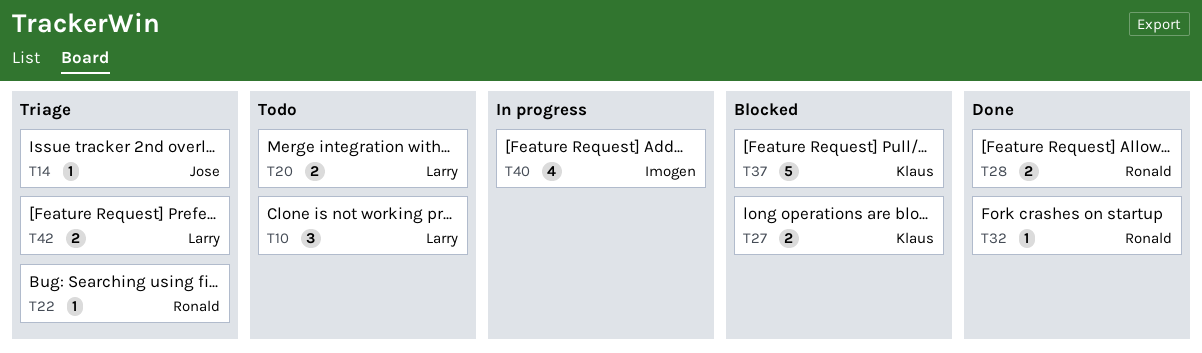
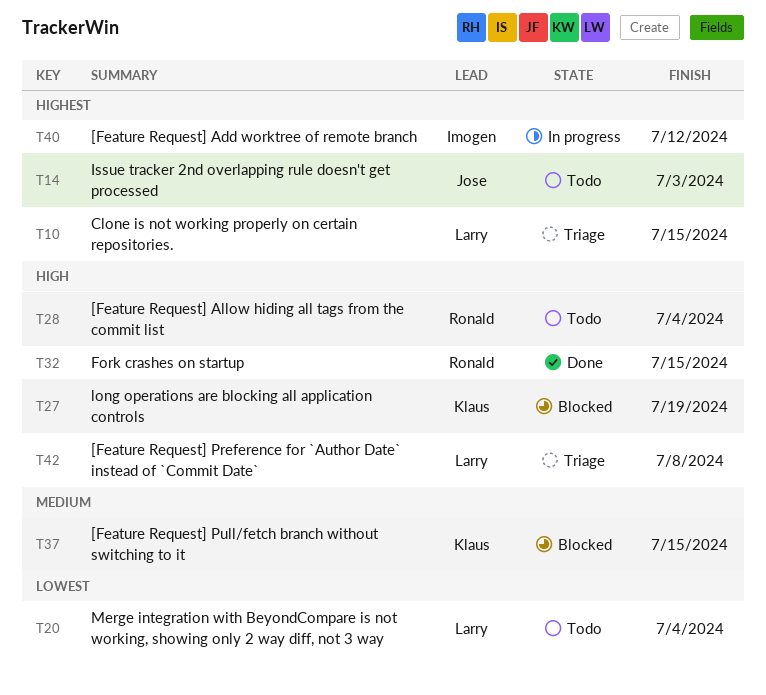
T10, status: Todo -> Triage
T14, status: Triage -> Todo
T22: present -> none
T28, status: Done -> Todo

